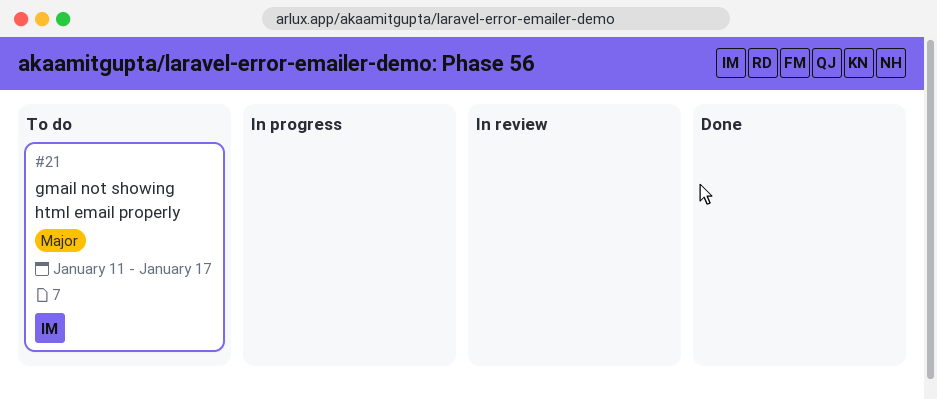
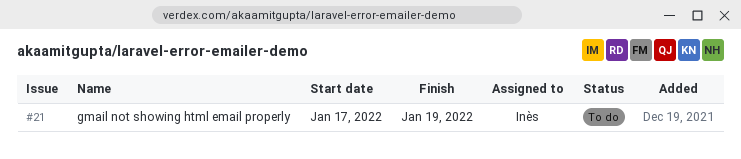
#21, start: Jan 11 -> Jan 17
#21, due: Jan 17 -> Jan 19

